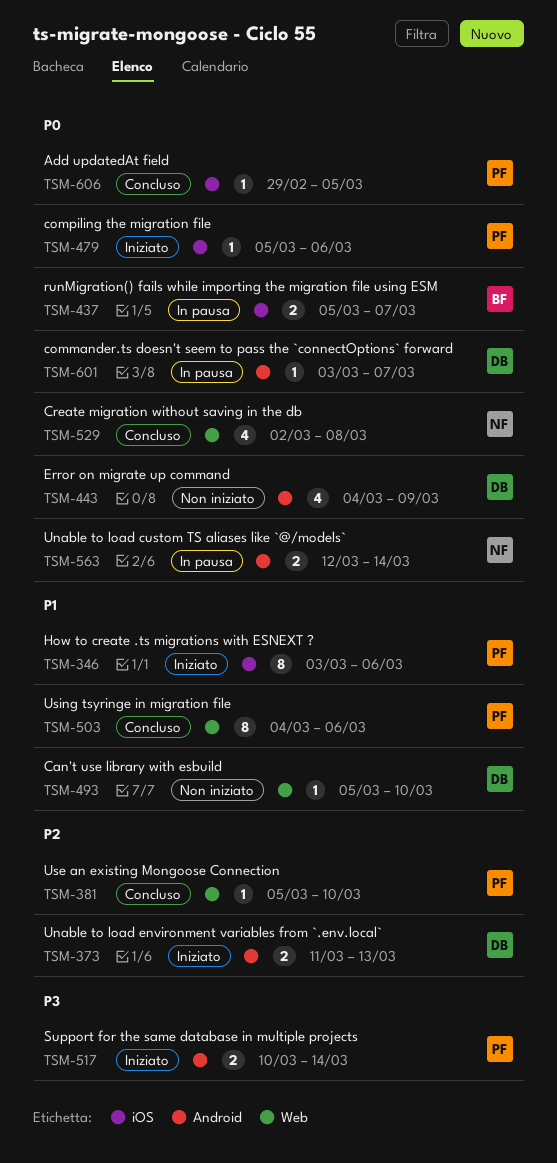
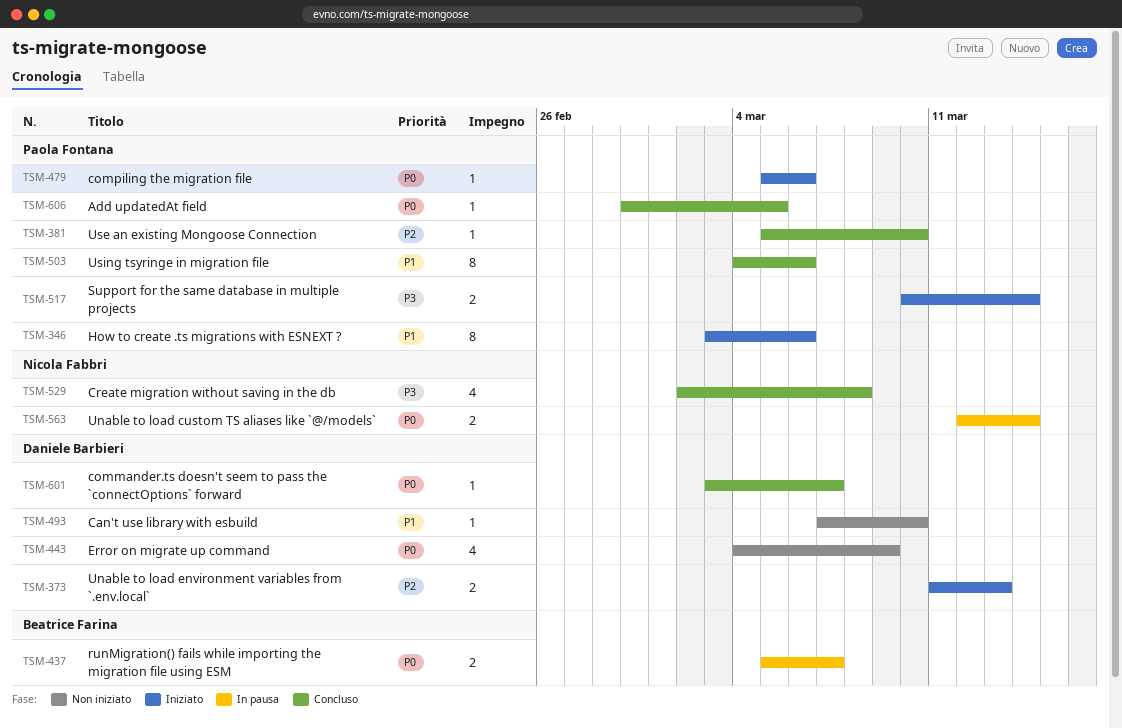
TSM-493, start: Mar 5 -> Mar 7
TSM-529, priority: P0 -> P3
TSM-601, status: In pausa -> Concluso

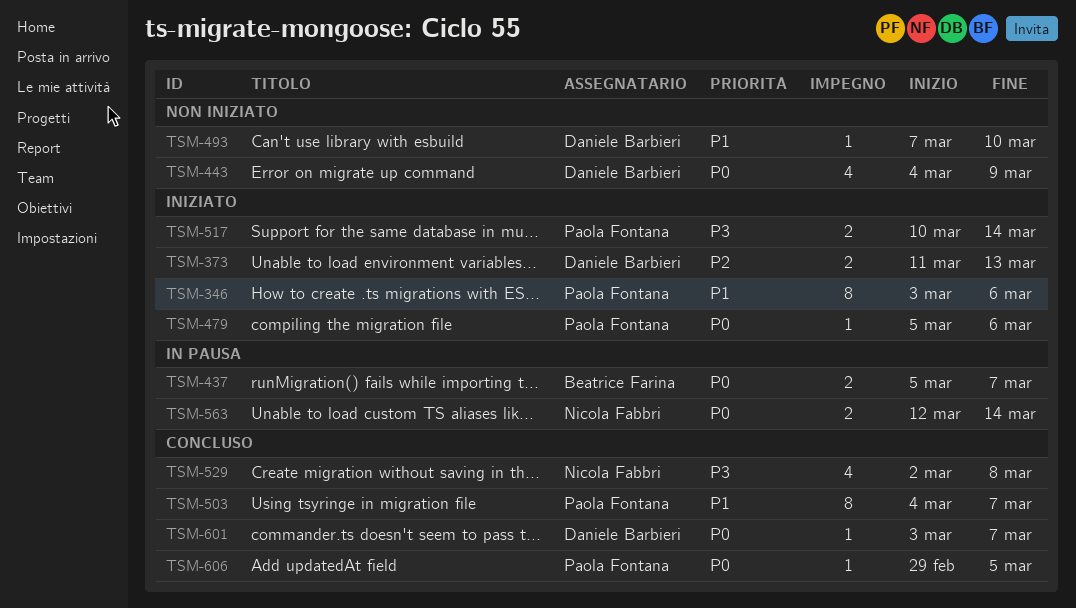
TSM-381: present -> none
TSM-503, due: Mar 6 -> Mar 7

